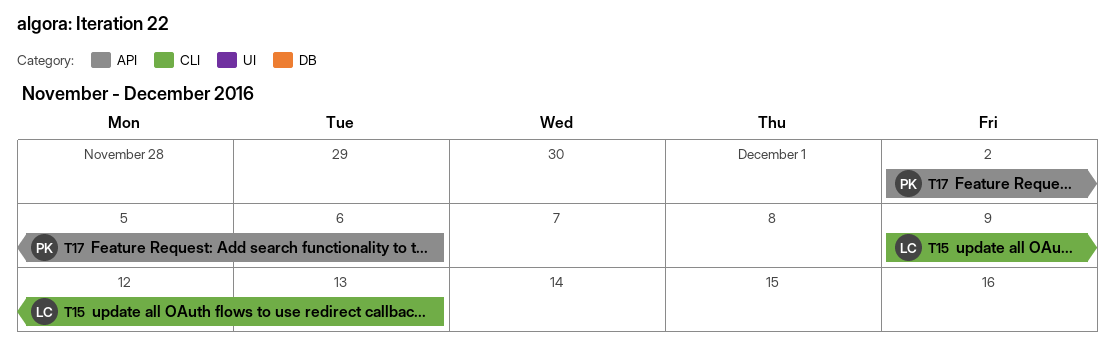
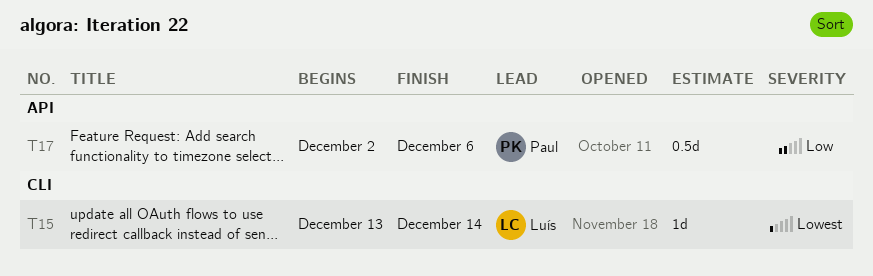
T15, start: Dec 9 -> Dec 13
T15, due: Dec 13 -> Dec 14

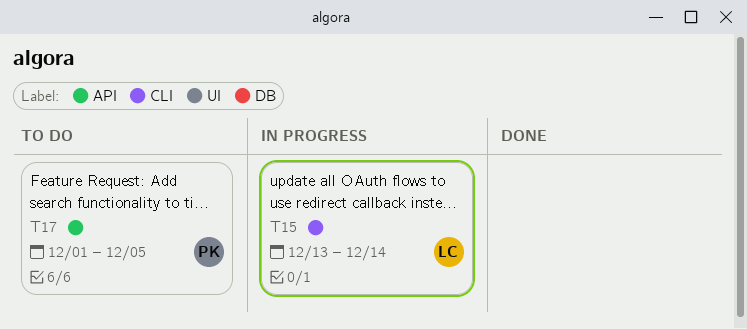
T17, start: Dec 2 -> Dec 1
T17, due: Dec 6 -> Dec 5

